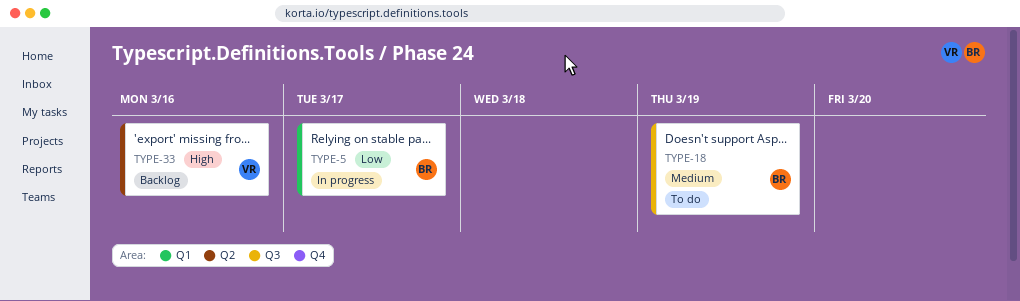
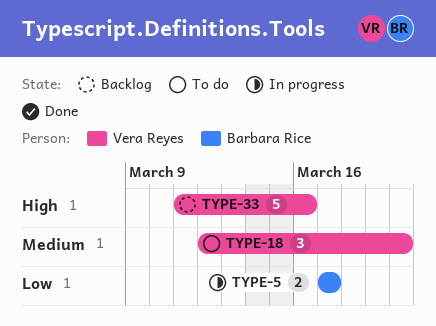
TYPE-18, owner: Barbara Rice -> Vera Reyes
TYPE-18, due: Mar 19 -> Mar 20

